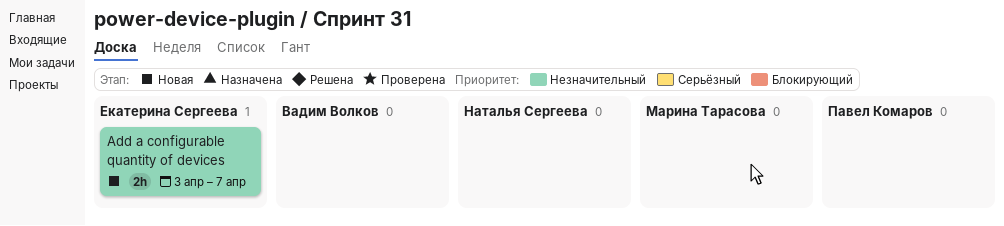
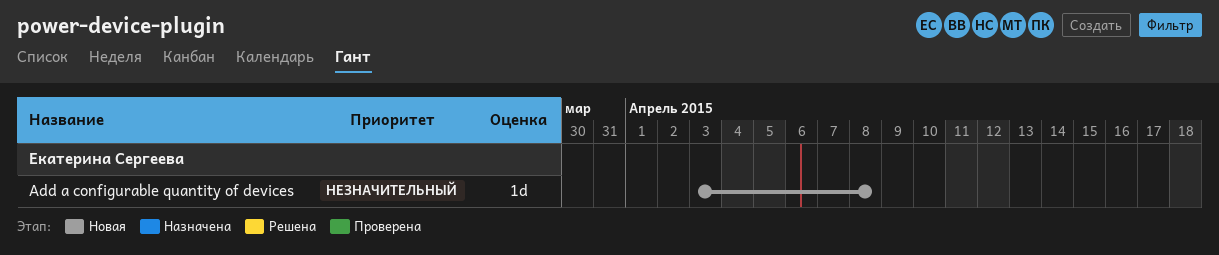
Add a configurable quantity of devices, estimate: 2h -> 1d
Add a configurable quantity of devices, due: Apr 7 -> Apr 8

